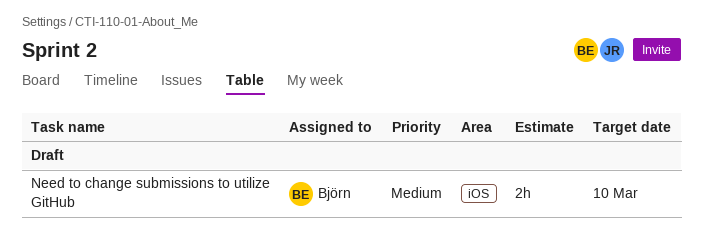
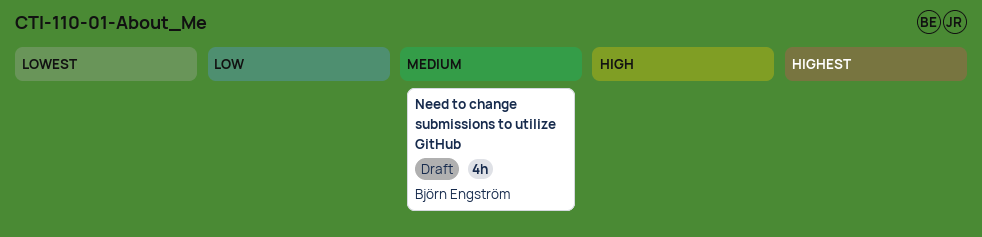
Need to change submissions to utilize GitHub, estimate: 2h -> 4h

